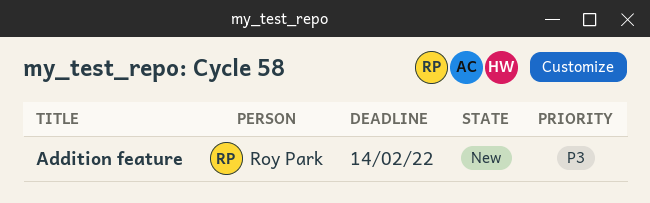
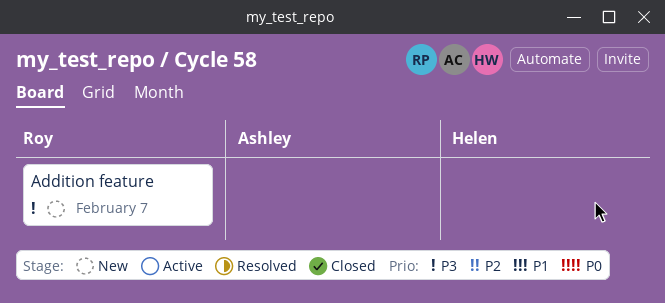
Addition feature, due: Feb 14 -> Feb 7

